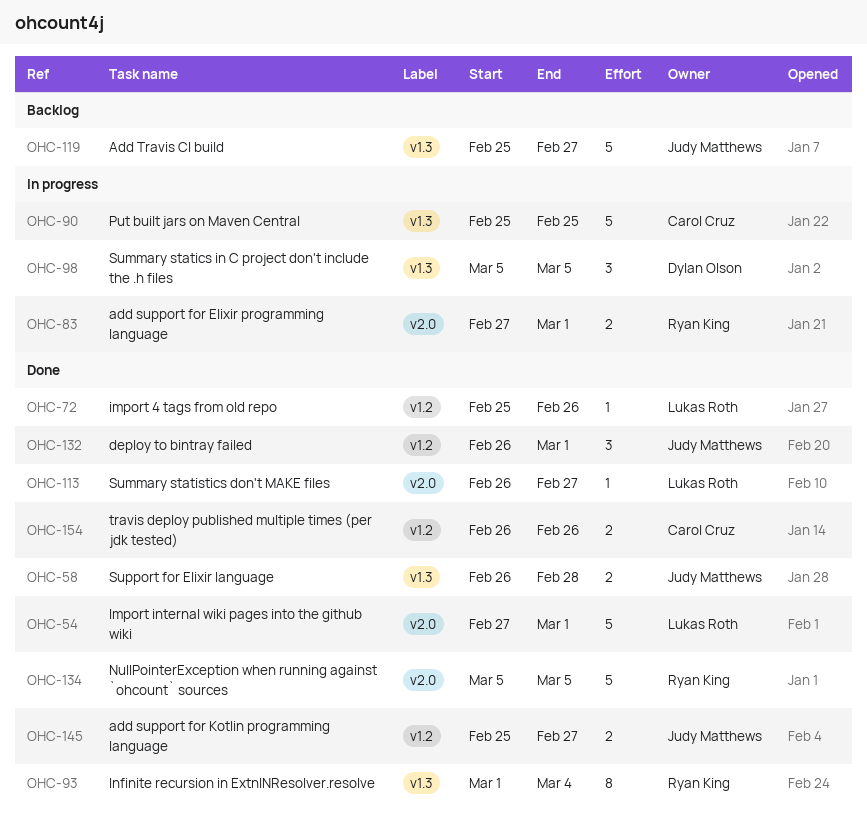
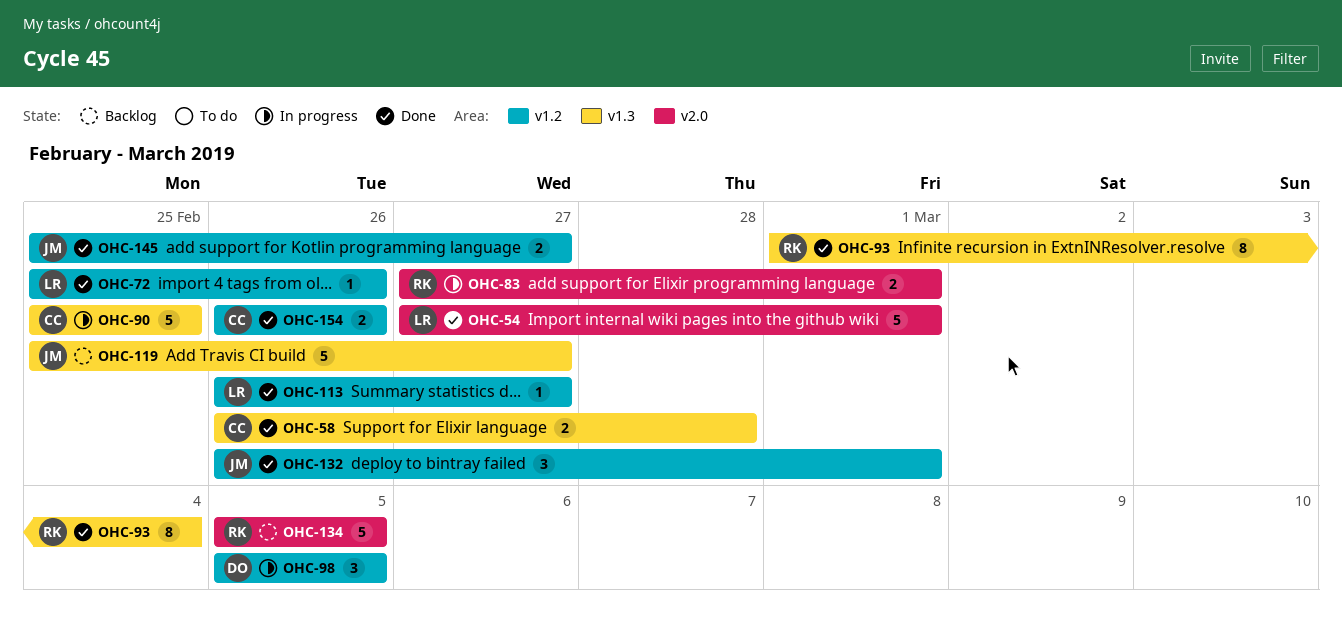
OHC-58, owner: Judy Matthews -> Carol Cruz
OHC-98, label: v1.3 -> v1.2
OHC-113, label: v2.0 -> v1.2
OHC-134, status: Done -> Backlog

